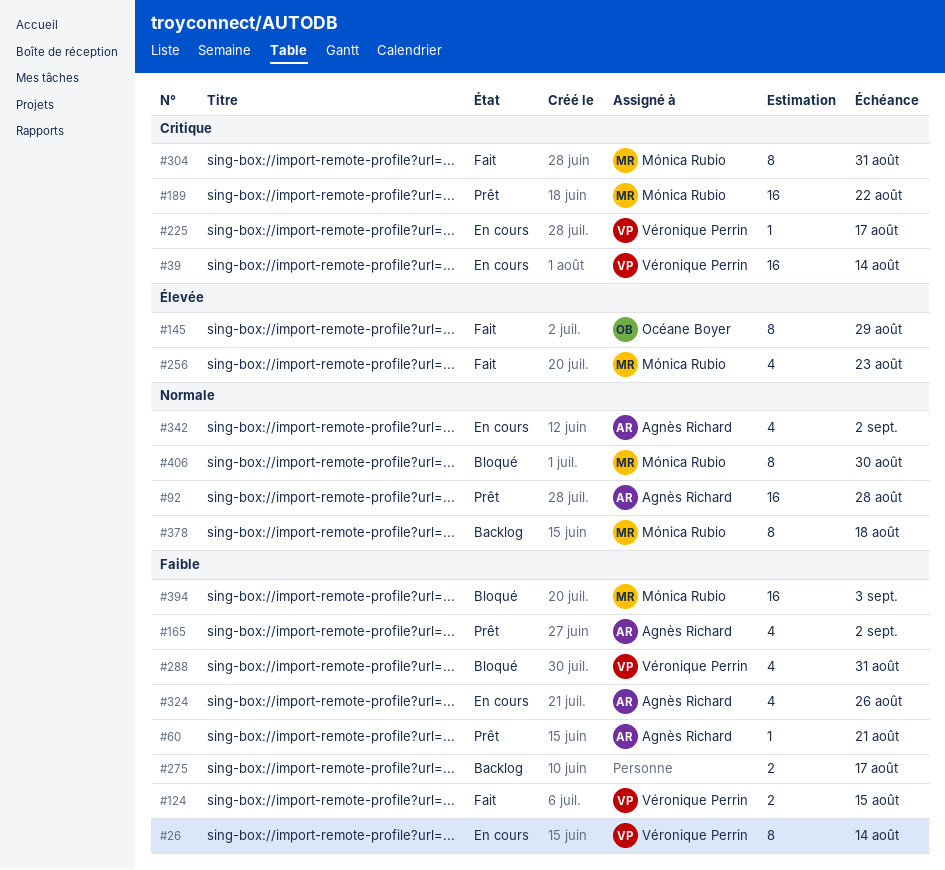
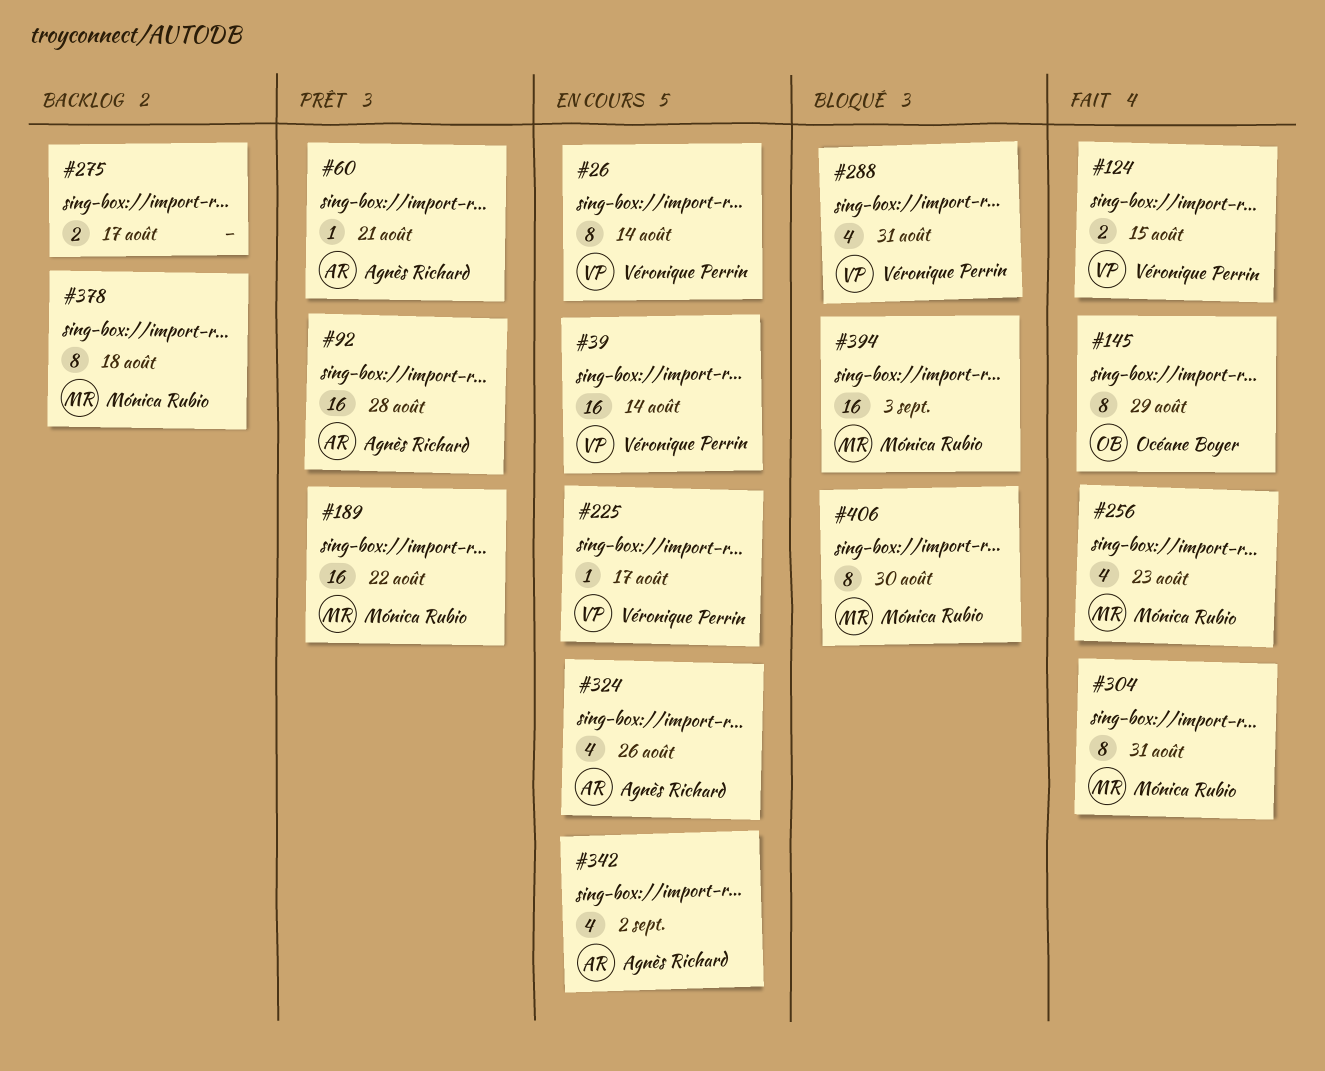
#165: present -> none

